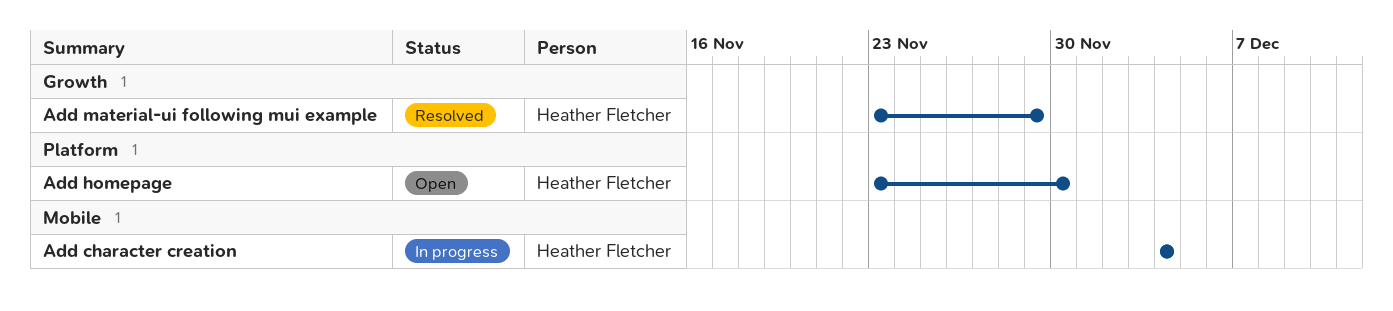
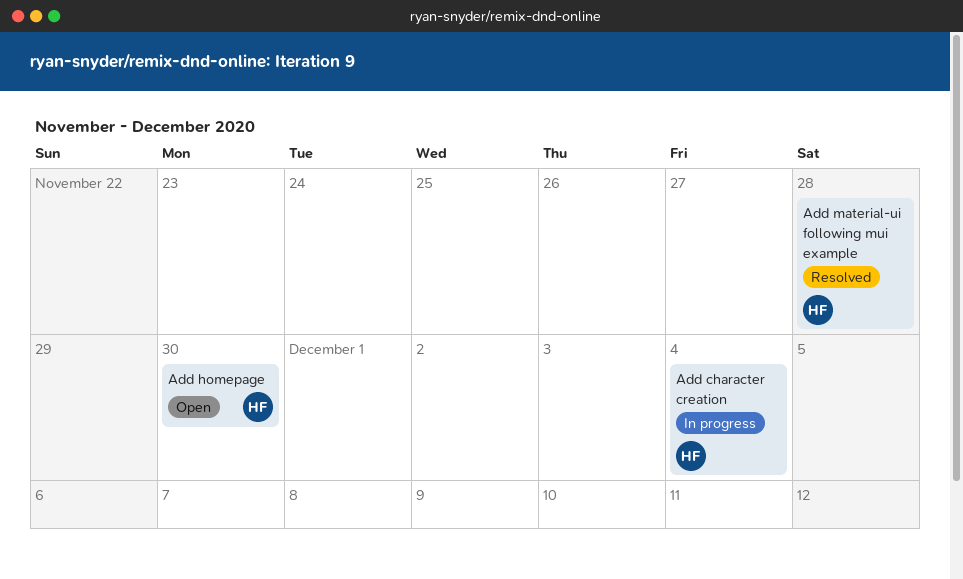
Add material-ui following mui example, due: Nov 29 -> Nov 28

